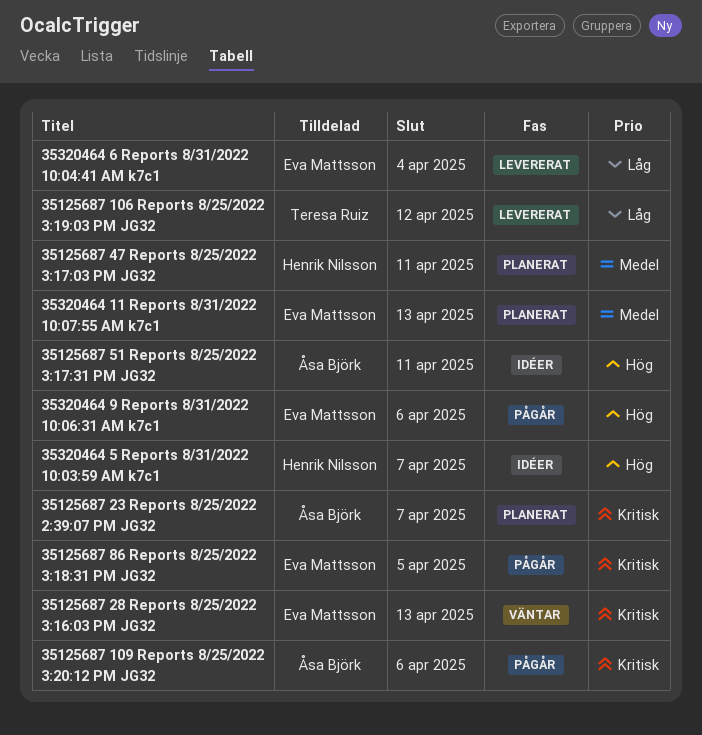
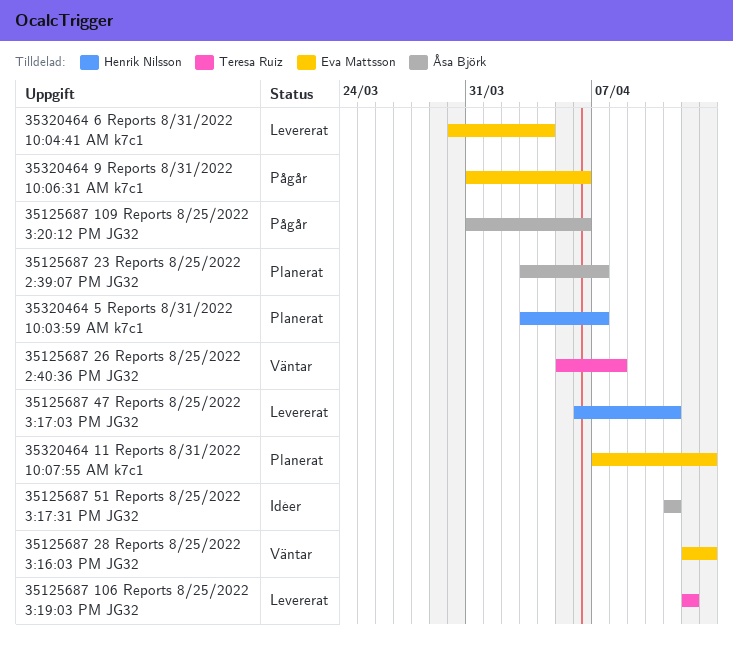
35125687 26 Reports 8/25/2022 2:40:36 PM JG32: none -> present
35125687 47 Reports 8/25/2022 3:17:03 PM JG32, status: Planerat -> Levererat
35125687 86 Reports 8/25/2022 3:18:31 PM JG32: present -> none
35320464 5 Reports 8/31/2022 10:03:59 AM k7c1, status: Idéer -> Planerat

